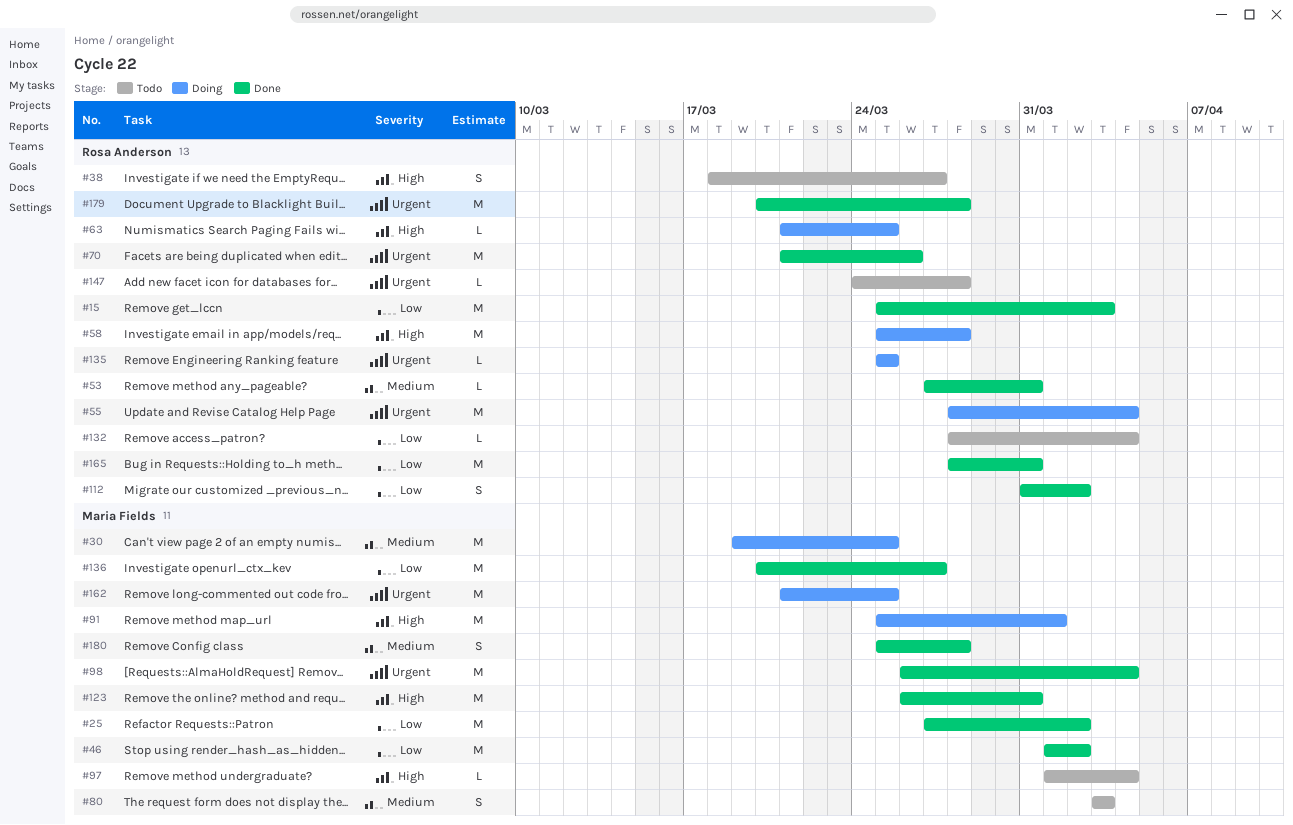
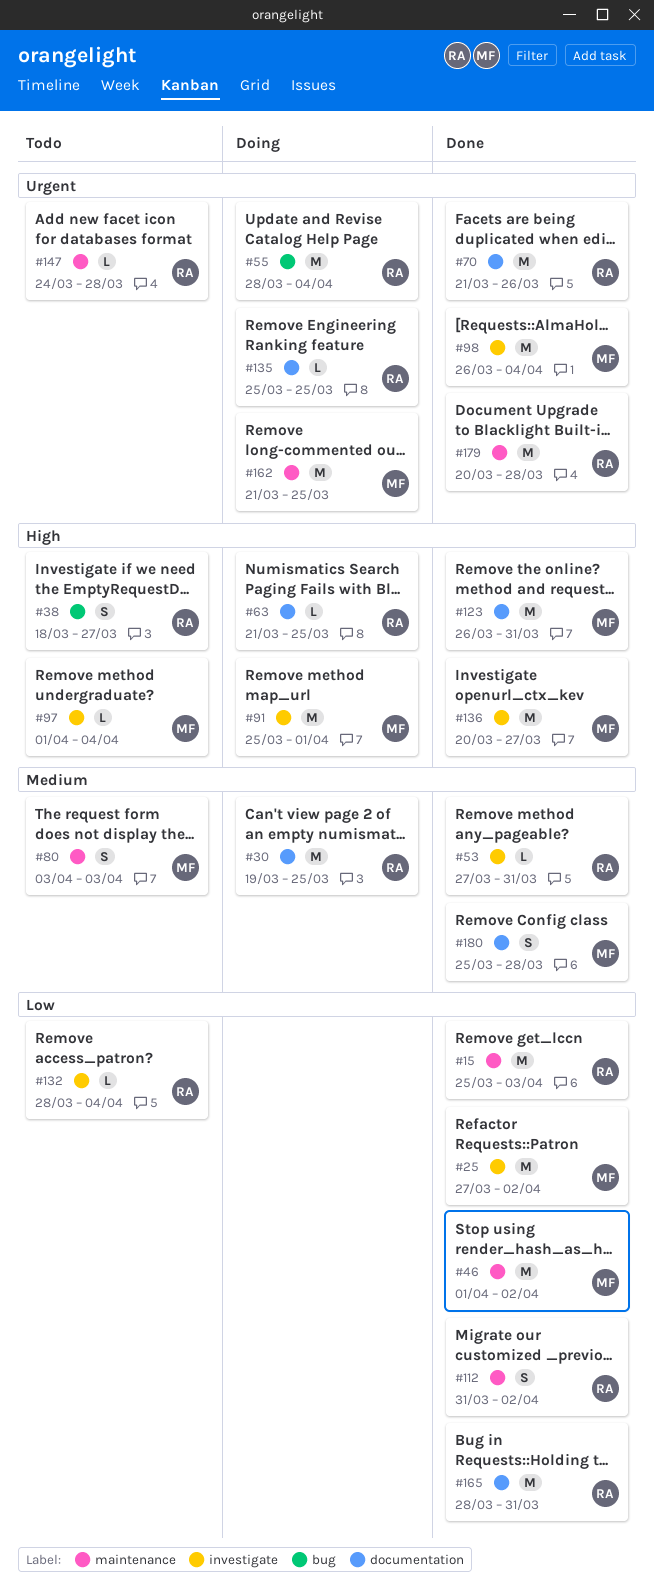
#30, owner: Maria Fields -> Rosa Anderson
#58: present -> none
#136, priority: Low -> High

